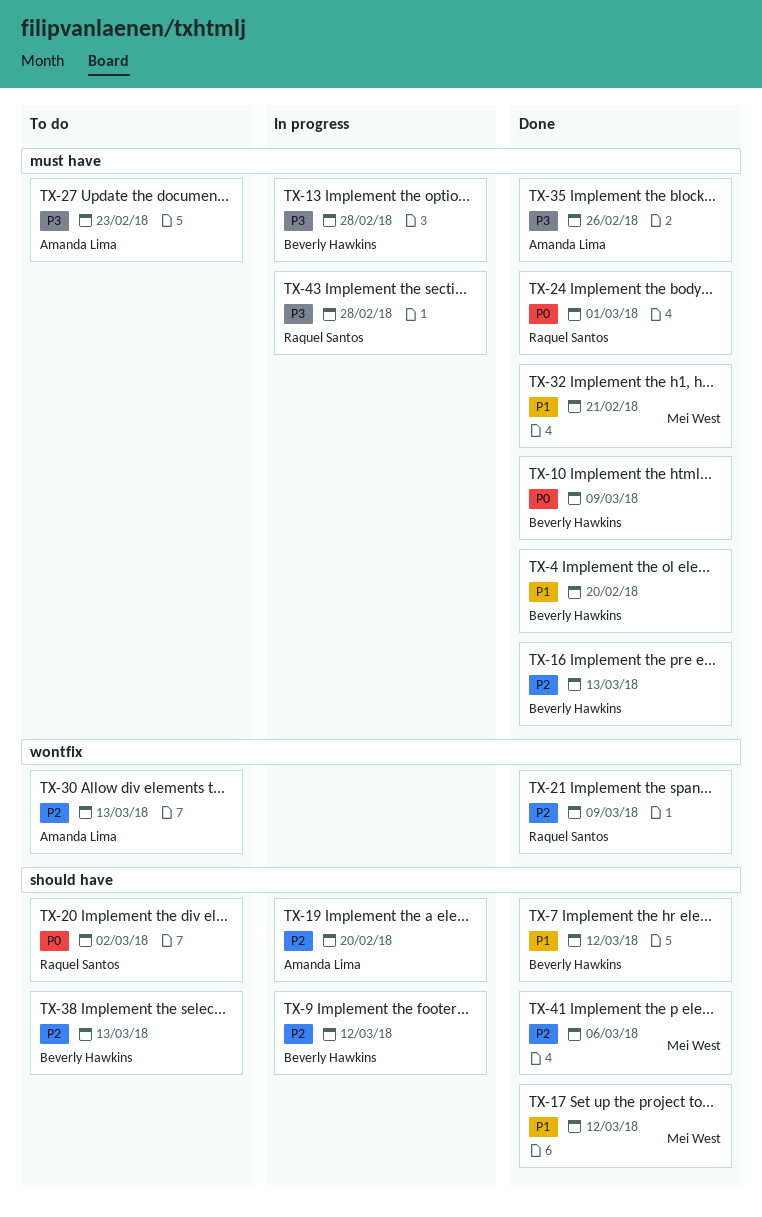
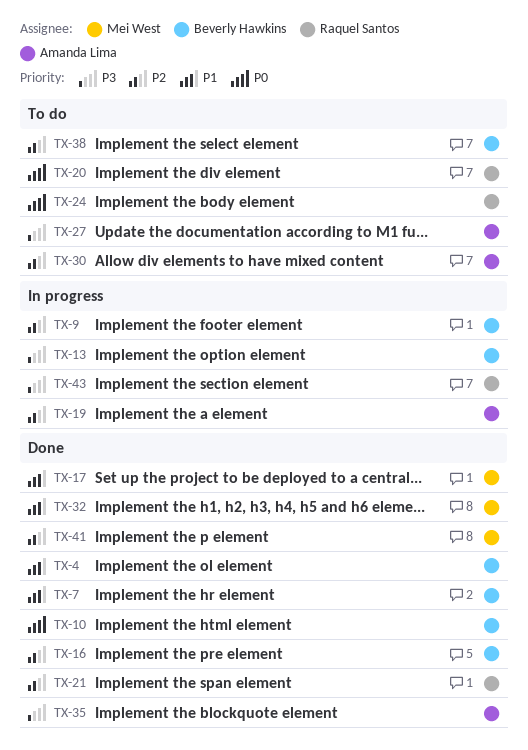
TX-24, status: Done -> To do

